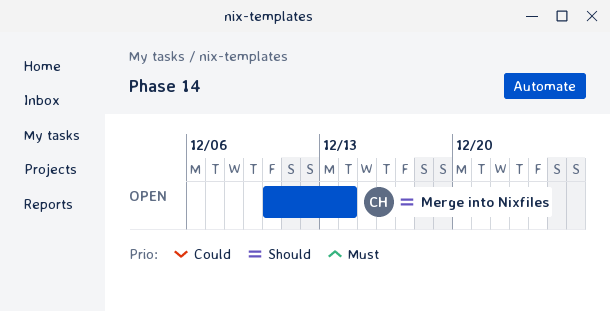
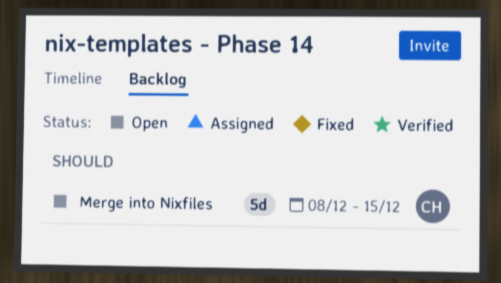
Merge into Nixfiles, start: Dec 10 -> Dec 8
Merge into Nixfiles, due: Dec 14 -> Dec 15

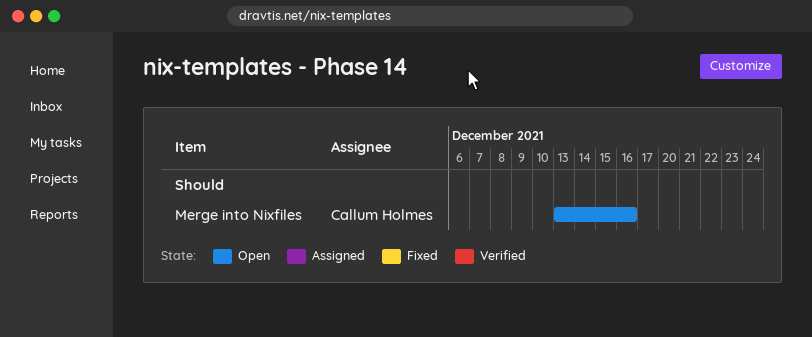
Merge into Nixfiles, start: Dec 8 -> Dec 13
Merge into Nixfiles, due: Dec 15 -> Dec 16

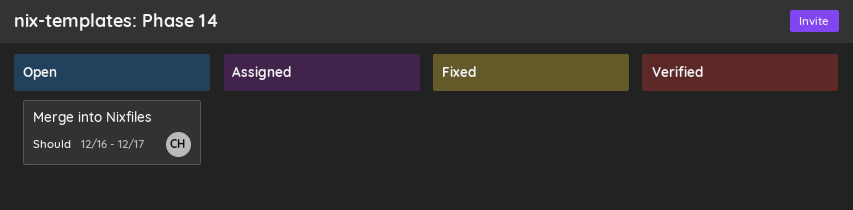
Merge into Nixfiles, start: Dec 13 -> Dec 16
Merge into Nixfiles, due: Dec 16 -> Dec 17

